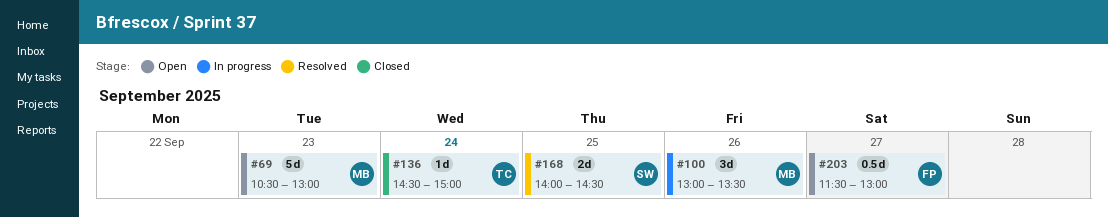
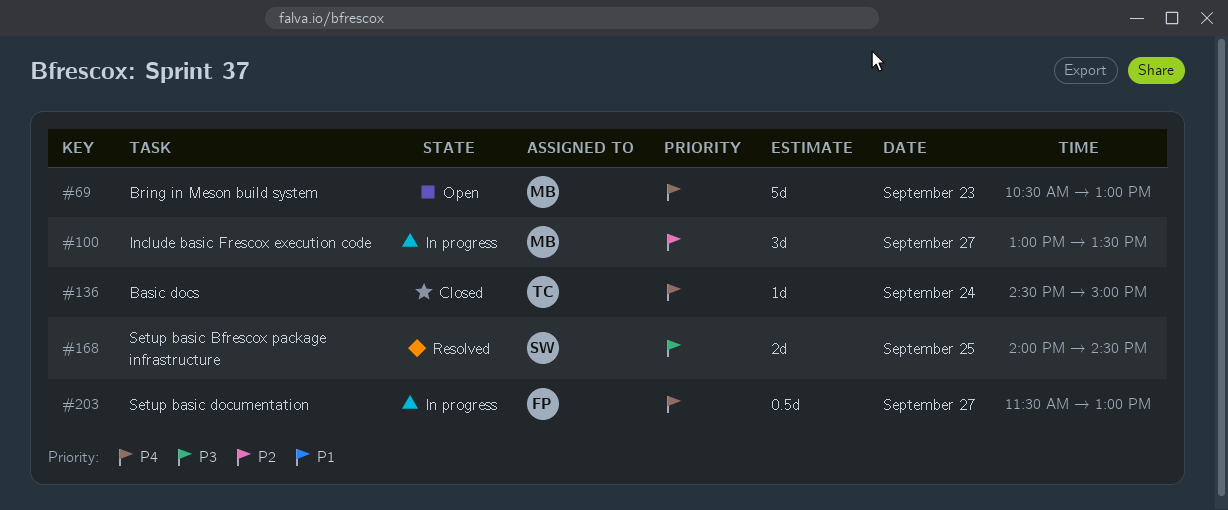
#100, day: Sep 26 -> Sep 27
#203, status: Open -> In progress

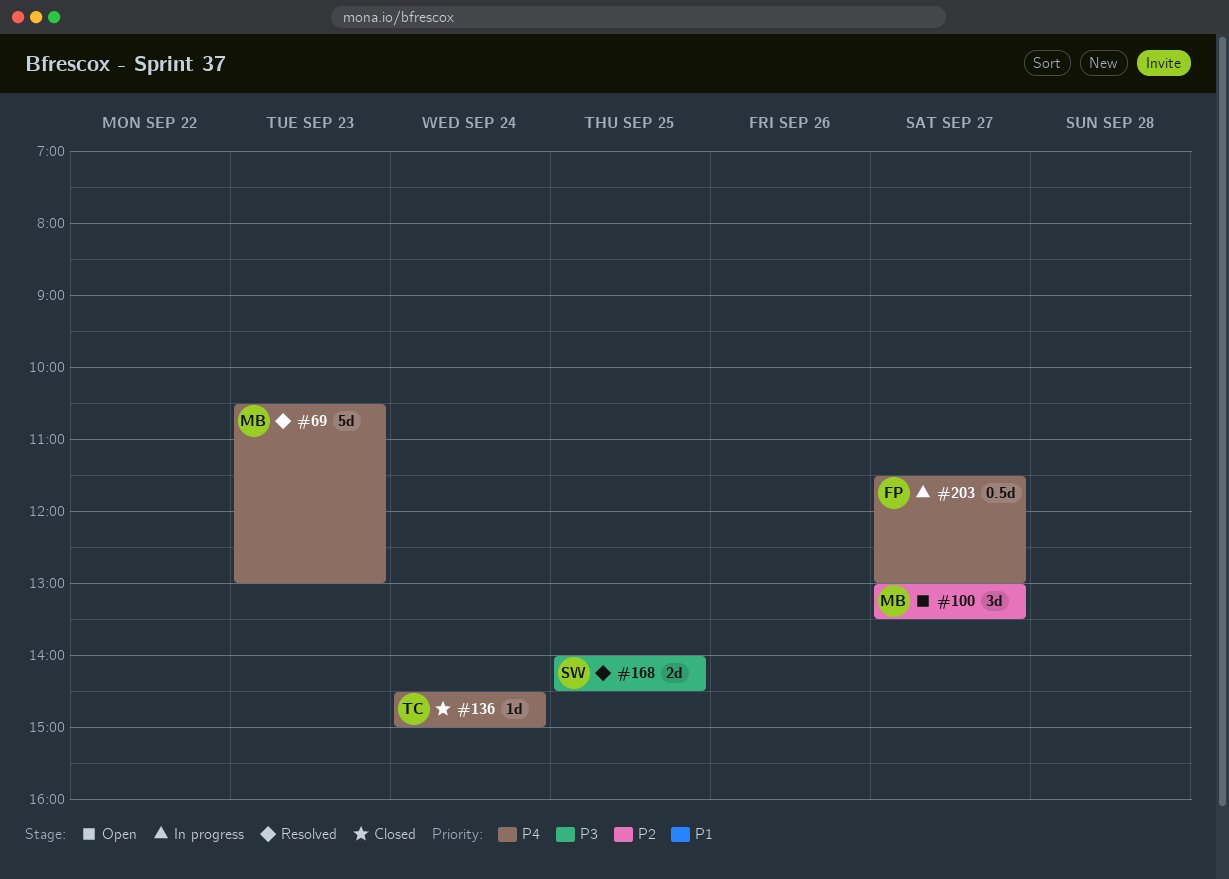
#69, status: Open -> Resolved
#100, status: In progress -> Open

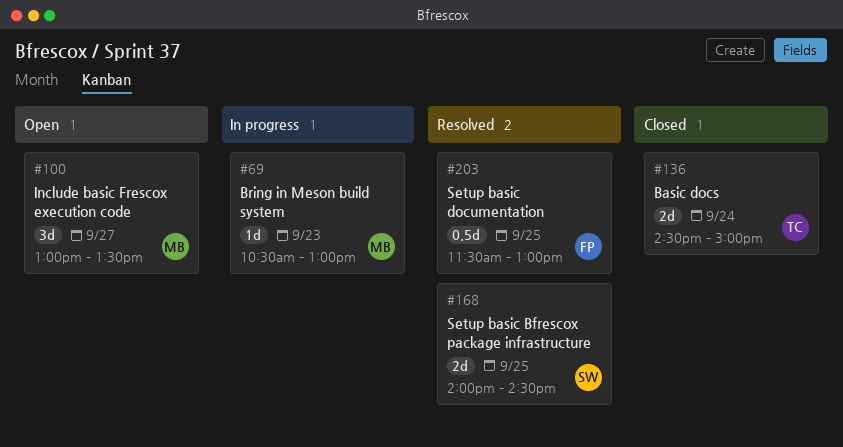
#69, status: Resolved -> In progress
#69, estimate: 5d -> 1d
#136, estimate: 1d -> 2d
#203, status: In progress -> Resolved
#203, day: Sep 27 -> Sep 25

